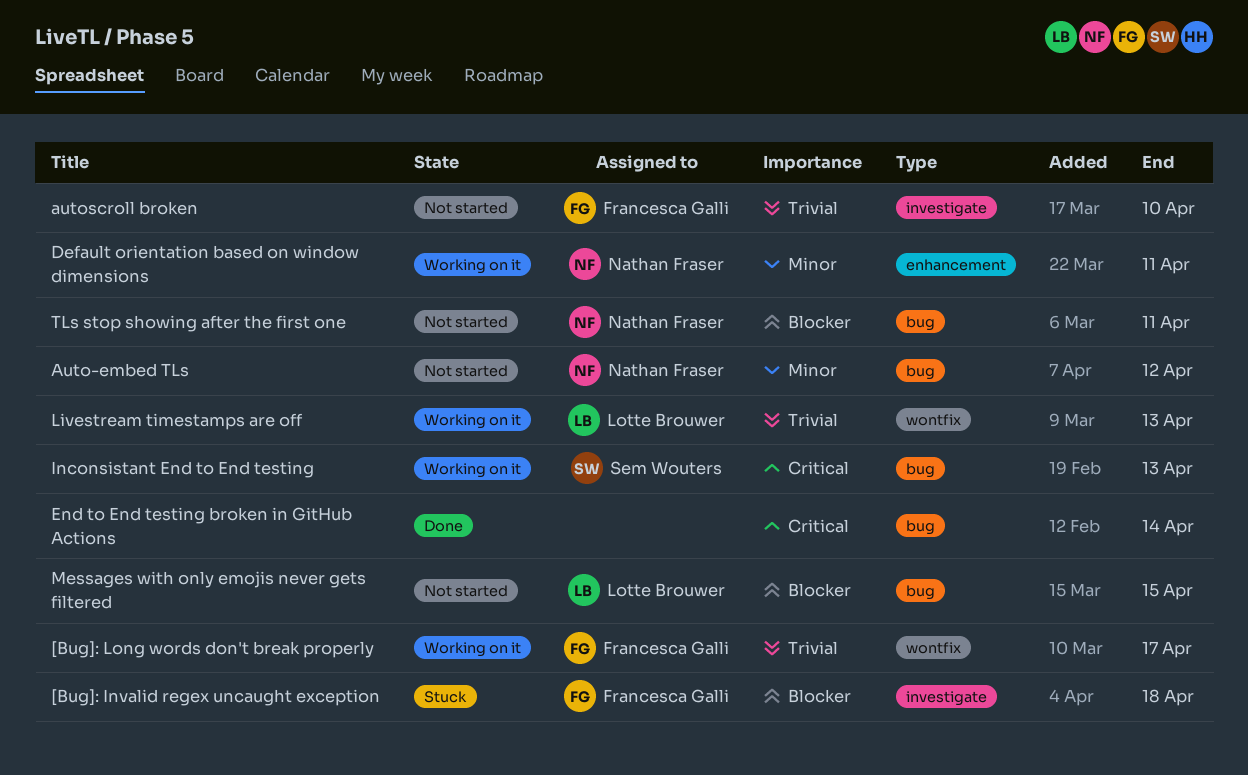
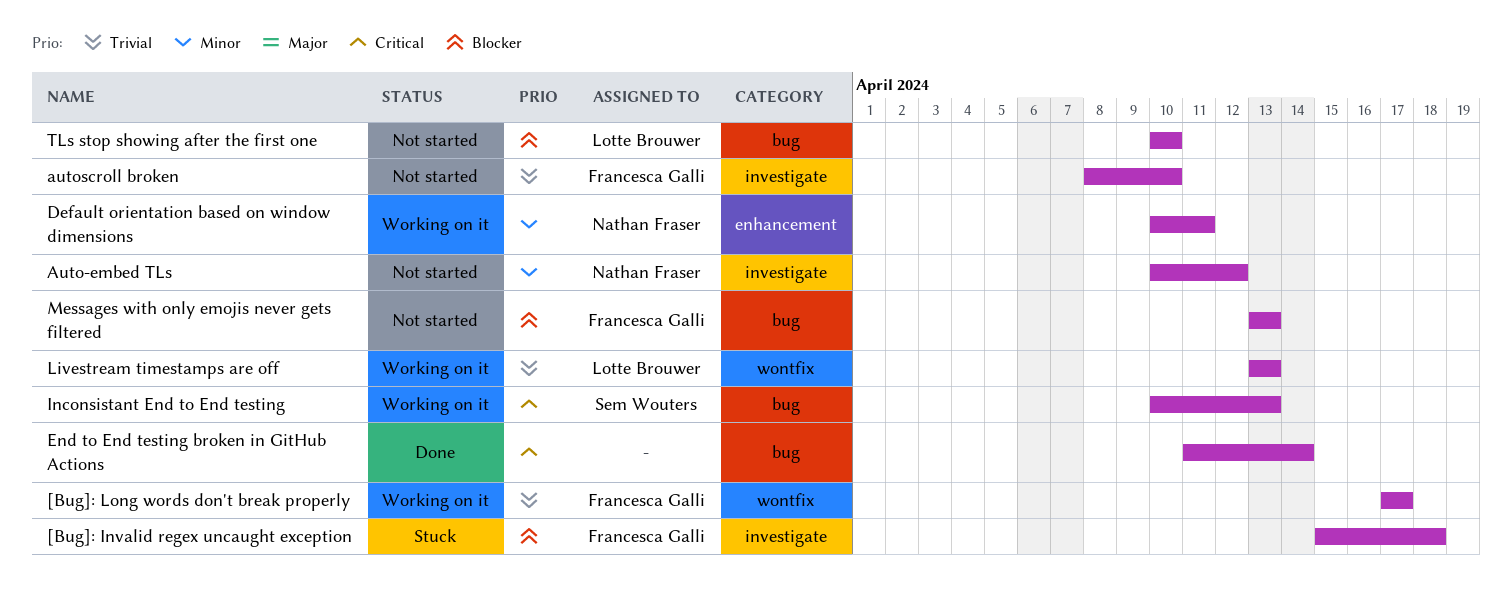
Auto-embed TLs, label: bug -> investigate
Messages with only emojis never gets filtered, owner: Lotte Brouwer -> Francesca Galli
Messages with only emojis never gets filtered, due: Apr 15 -> Apr 13
TLs stop showing after the first one, owner: Nathan Fraser -> Lotte Brouwer
TLs stop showing after the first one, due: Apr 11 -> Apr 10

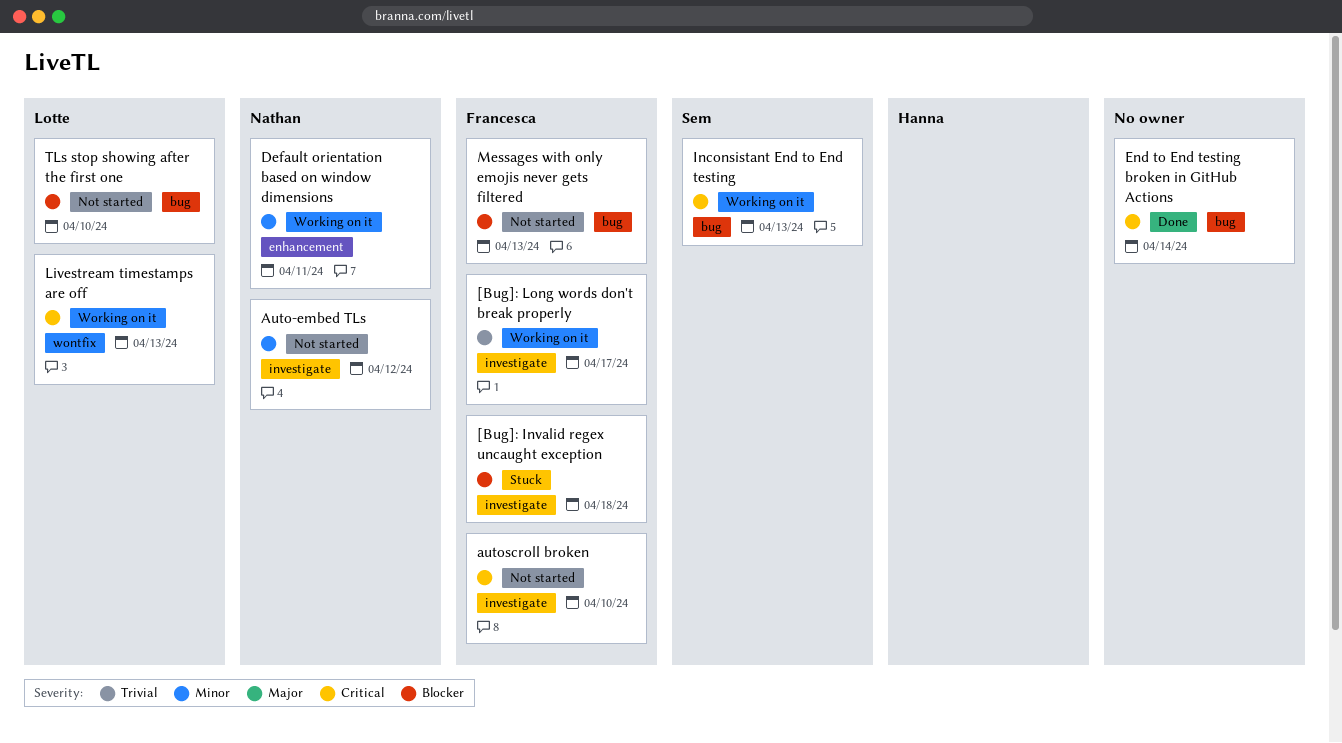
[Bug]: Long words don't break properly, label: wontfix -> investigate
autoscroll broken, priority: Trivial -> Critical
Livestream timestamps are off, priority: Trivial -> Critical

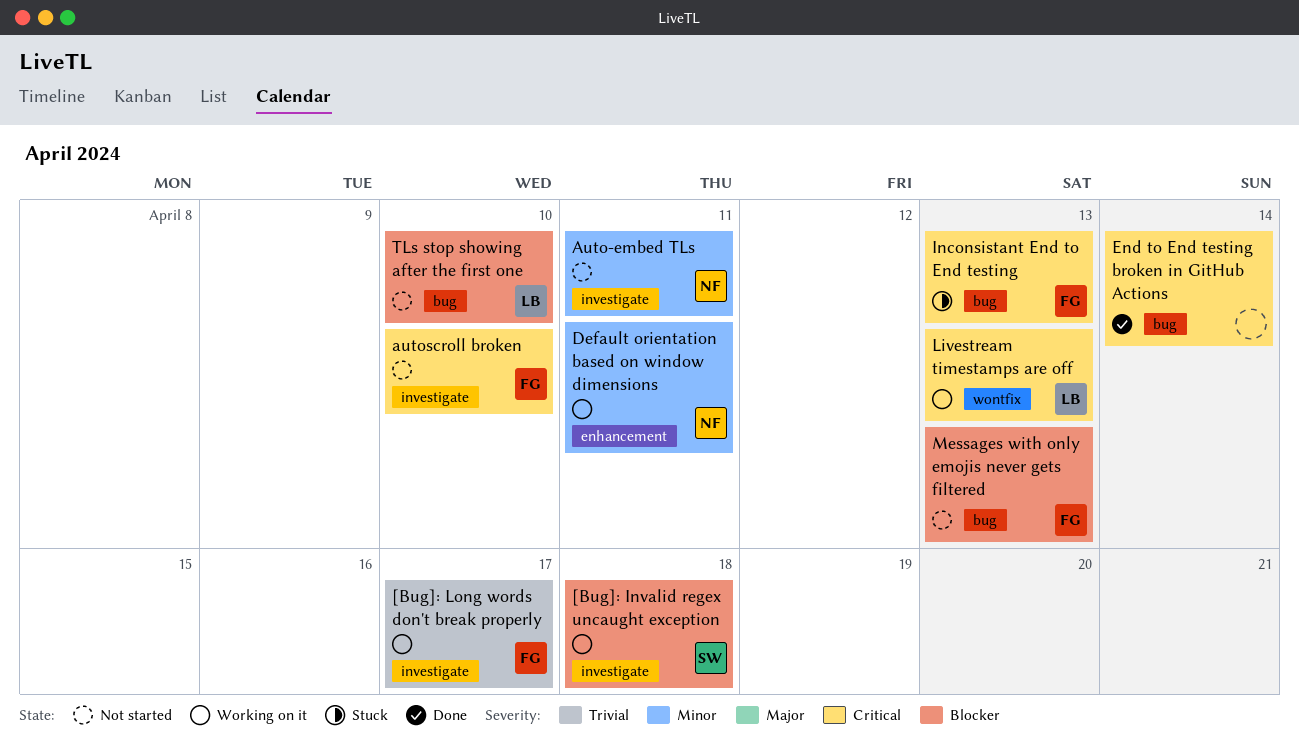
[Bug]: Invalid regex uncaught exception, status: Stuck -> Working on it
[Bug]: Invalid regex uncaught exception, owner: Francesca -> Sem
Auto-embed TLs, due: Apr 12 -> Apr 11
Inconsistant End to End testing, status: Working on it -> Stuck
Inconsistant End to End testing, owner: Sem -> Francesca

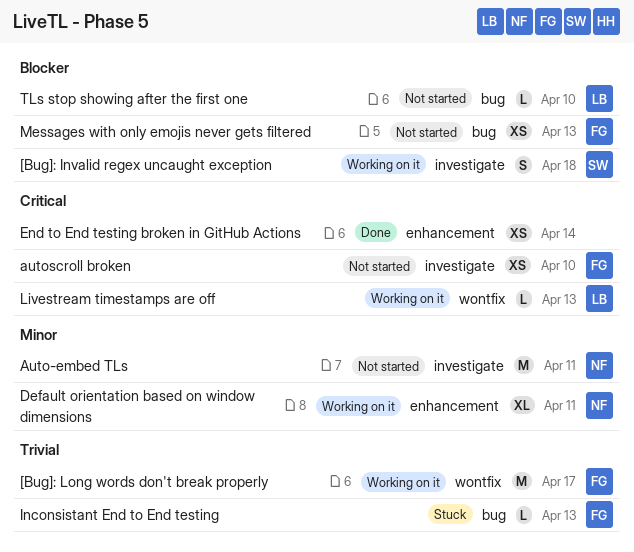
[Bug]: Long words don't break properly, label: investigate -> wontfix
End to End testing broken in GitHub Actions, label: bug -> enhancement
Inconsistant End to End testing, priority: Critical -> Trivial

